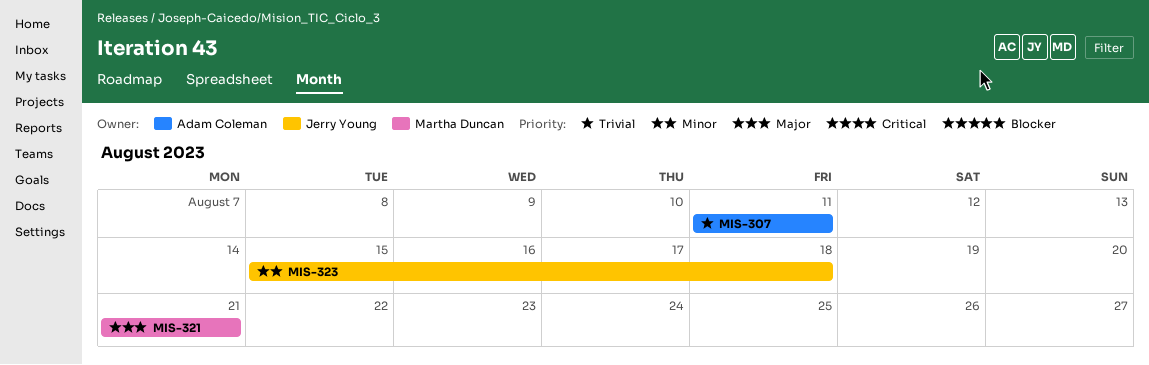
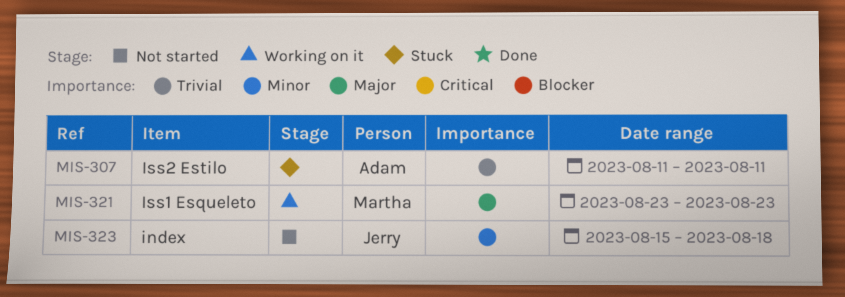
MIS-321, start: Aug 21 -> Aug 23
MIS-321, due: Aug 21 -> Aug 23

